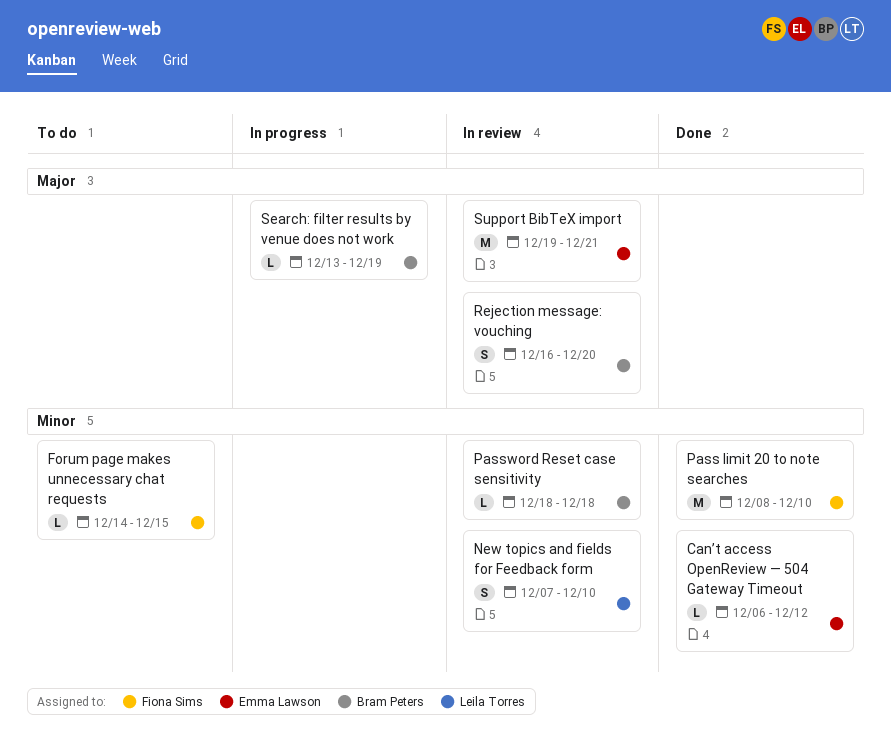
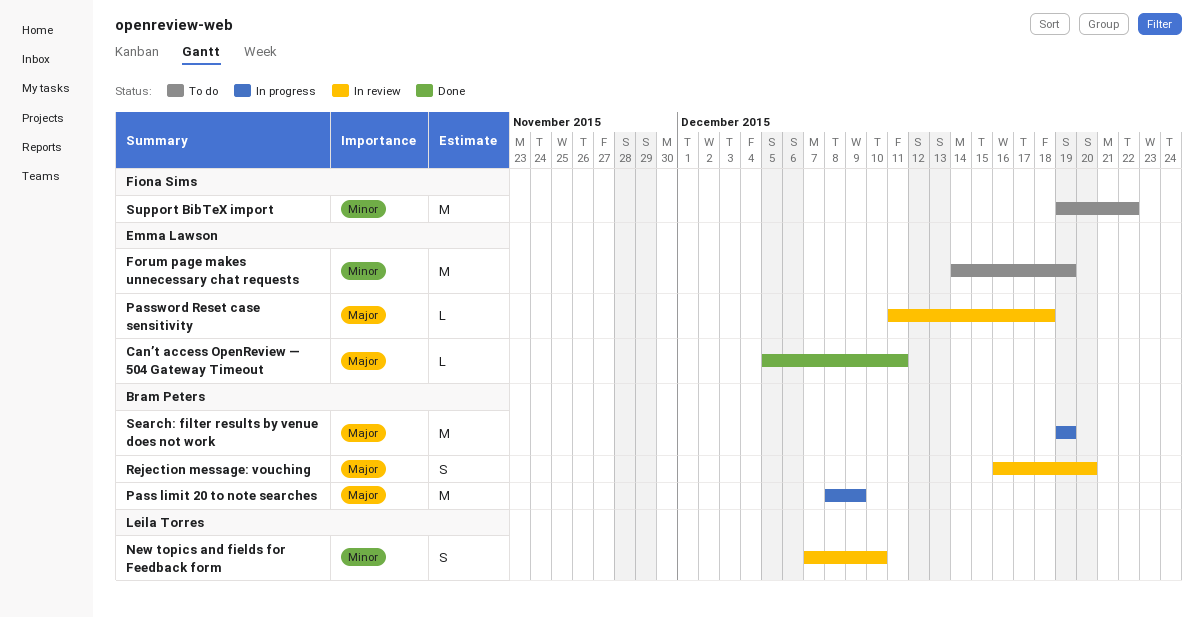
Can’t access OpenReview — 504 Gateway Timeout, priority: Minor -> Major
Can’t access OpenReview — 504 Gateway Timeout, start: Dec 6 -> Dec 5
Can’t access OpenReview — 504 Gateway Timeout, due: Dec 12 -> Dec 11
Forum page makes unnecessary chat requests, owner: Fiona Sims -> Emma Lawson
Forum page makes unnecessary chat requests, estimate: L -> M
Forum page makes unnecessary chat requests, due: Dec 15 -> Dec 19
Pass limit 20 to note searches, status: Done -> In progress
Pass limit 20 to note searches, owner: Fiona Sims -> Bram Peters
Pass limit 20 to note searches, priority: Minor -> Major
Pass limit 20 to note searches, due: Dec 10 -> Dec 9
Password Reset case sensitivity, owner: Bram Peters -> Emma Lawson
Password Reset case sensitivity, priority: Minor -> Major
Password Reset case sensitivity, start: Dec 18 -> Dec 11
Search: filter results by venue does not work, estimate: L -> M
Search: filter results by venue does not work, start: Dec 13 -> Dec 19
Support BibTeX import, status: In review -> To do
Support BibTeX import, owner: Emma Lawson -> Fiona Sims
Support BibTeX import, priority: Major -> Minor
Support BibTeX import, due: Dec 21 -> Dec 22

